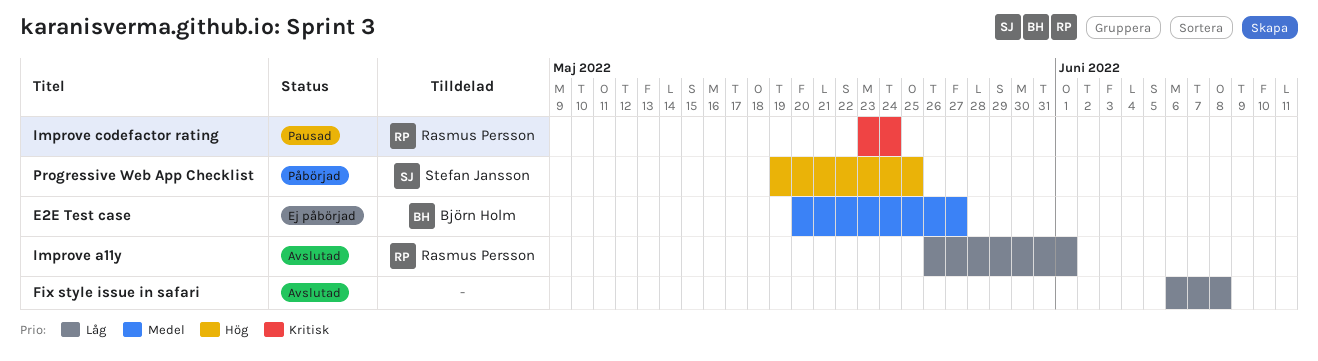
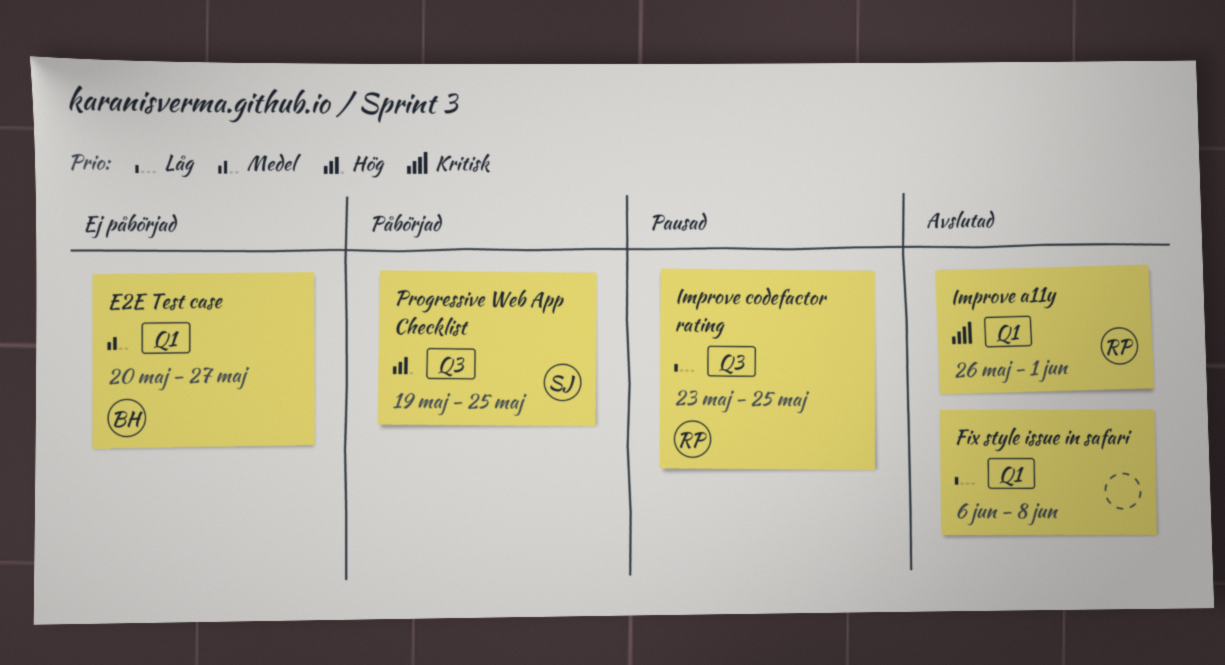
Improve a11y, priority: Låg -> Kritisk
Improve codefactor rating, priority: Kritisk -> Låg
Improve codefactor rating, due: May 24 -> May 25

